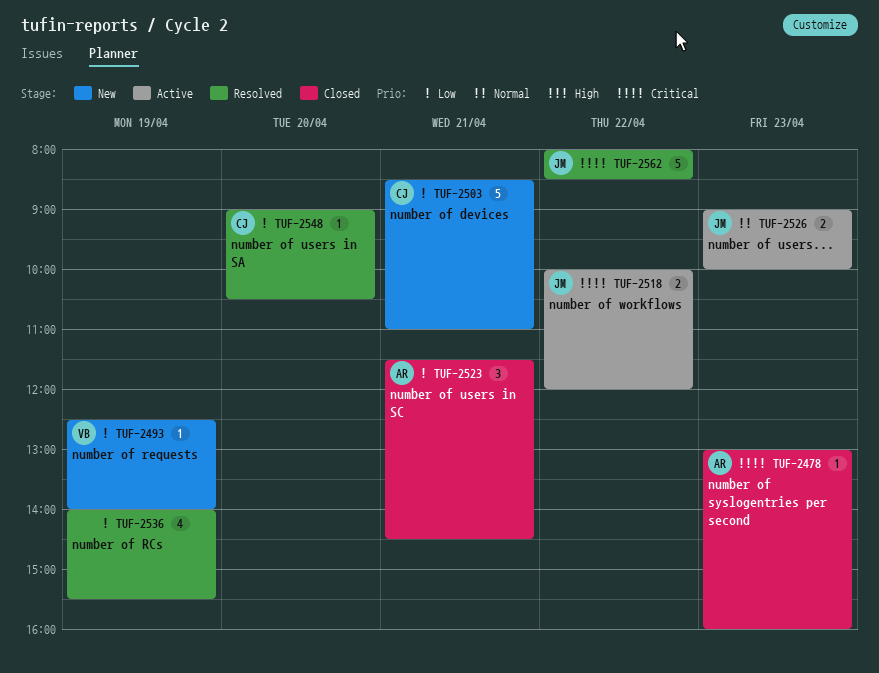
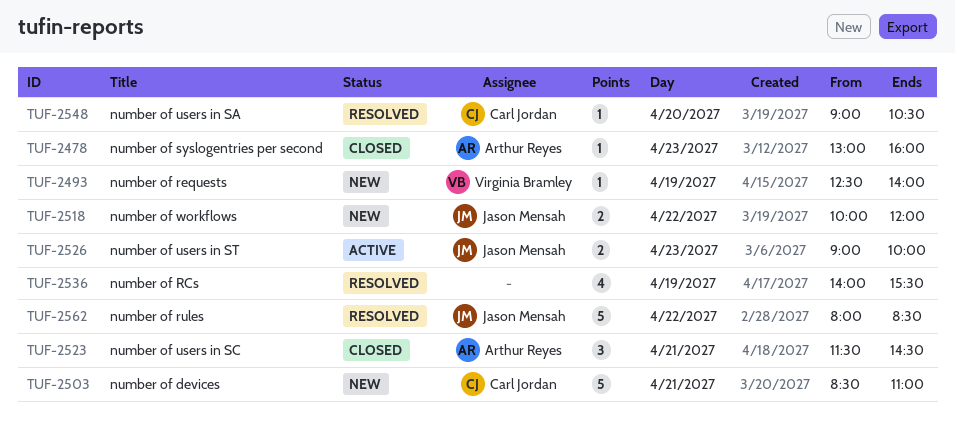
TUF-2518, status: Active -> New

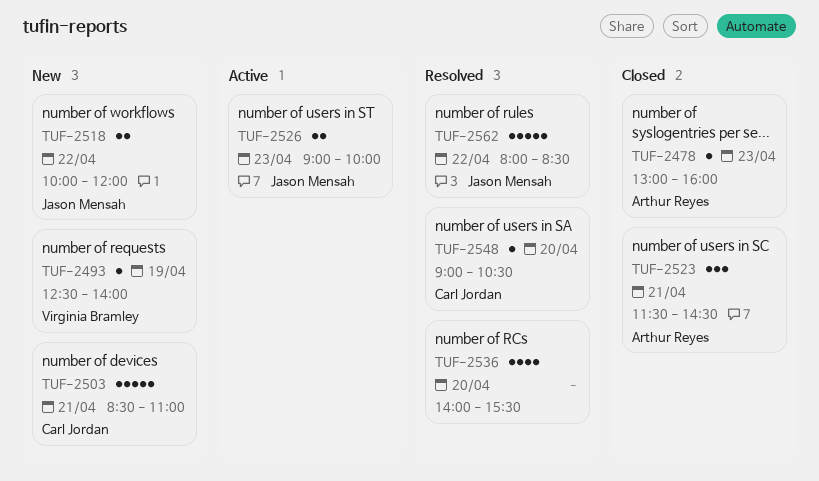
TUF-2536, day: Apr 19 -> Apr 20

